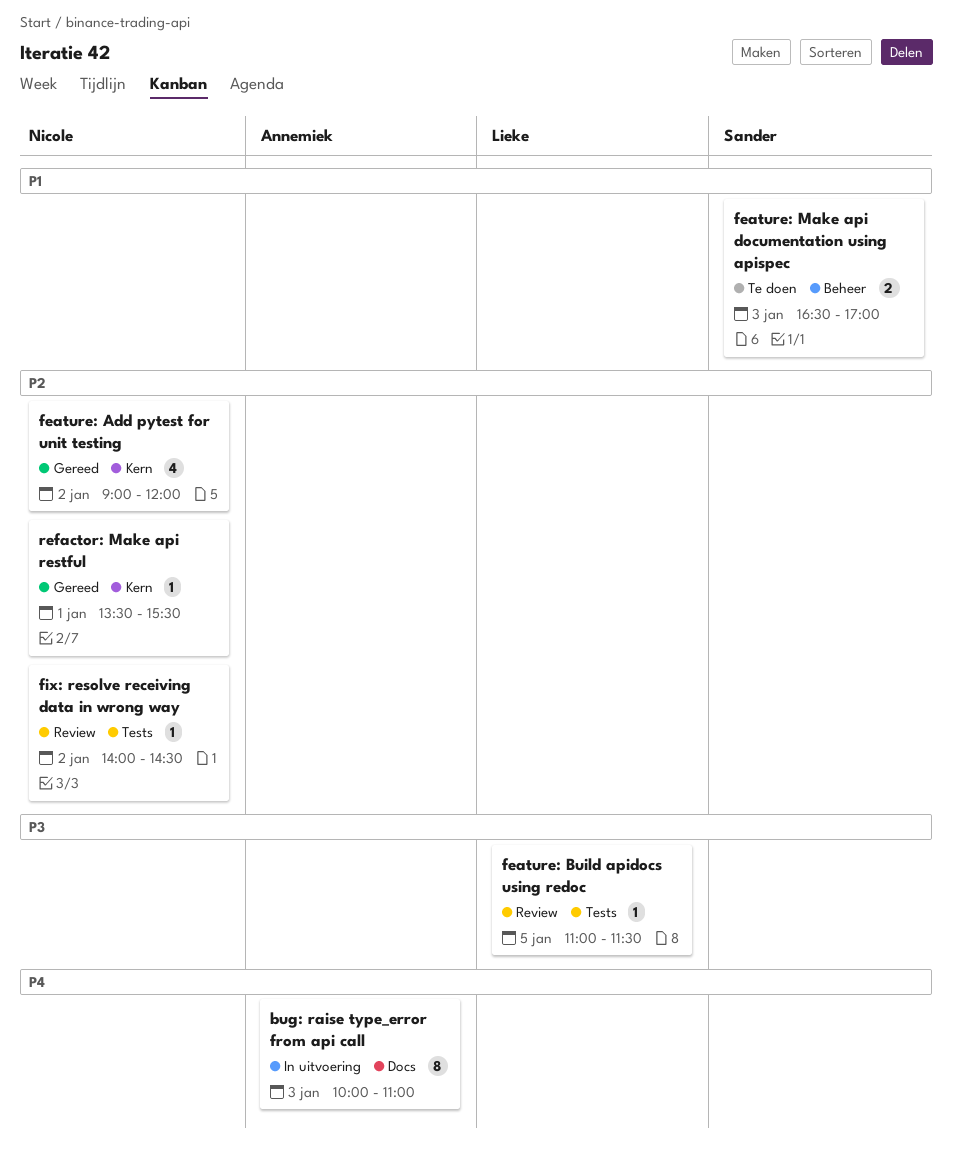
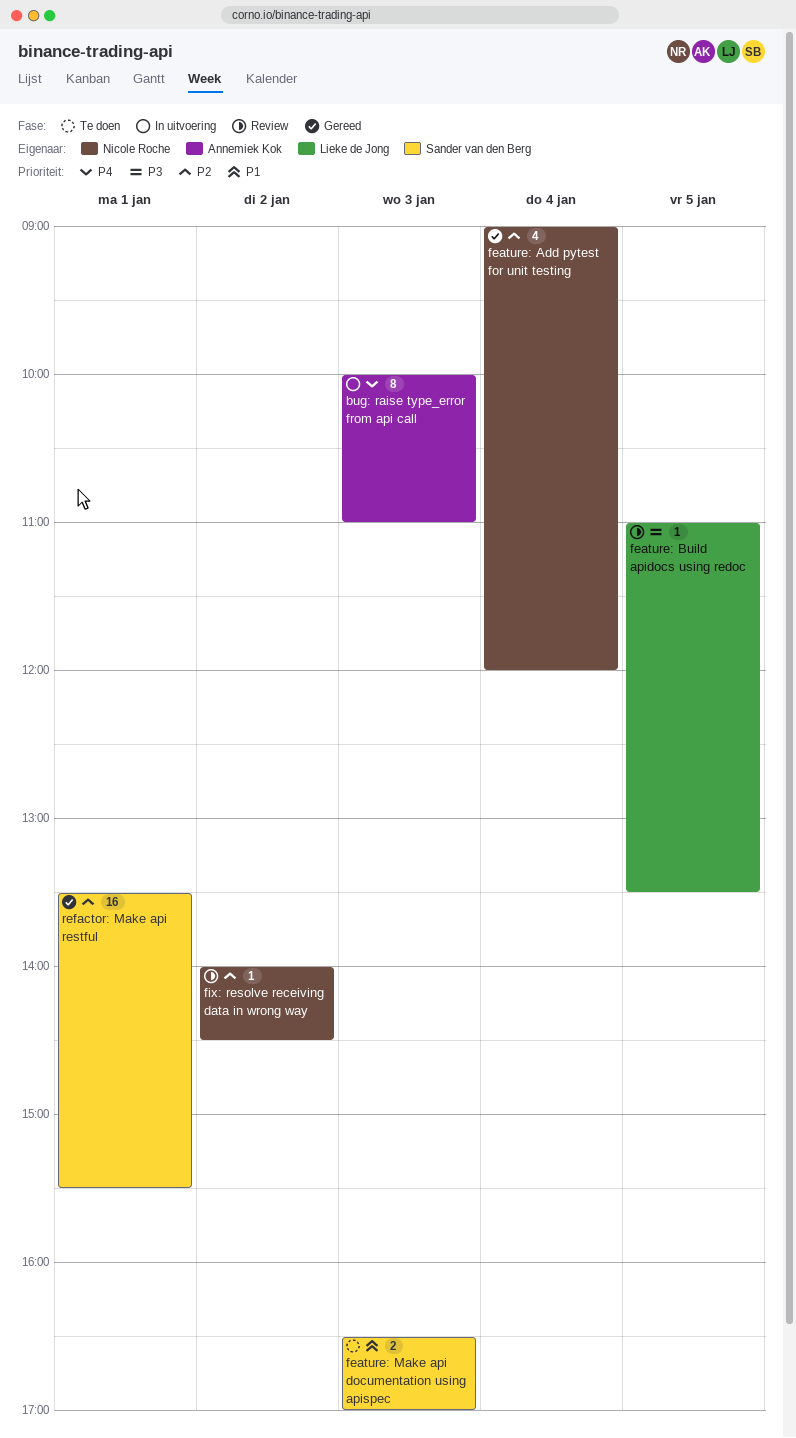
feature: Add pytest for unit testing, day: Jan 2 -> Jan 4
feature: Build apidocs using redoc, ends: 11:30 -> 13:30
refactor: Make api restful, owner: Nicole Roche -> Sander van den Berg
refactor: Make api restful, estimate: 1 -> 16

